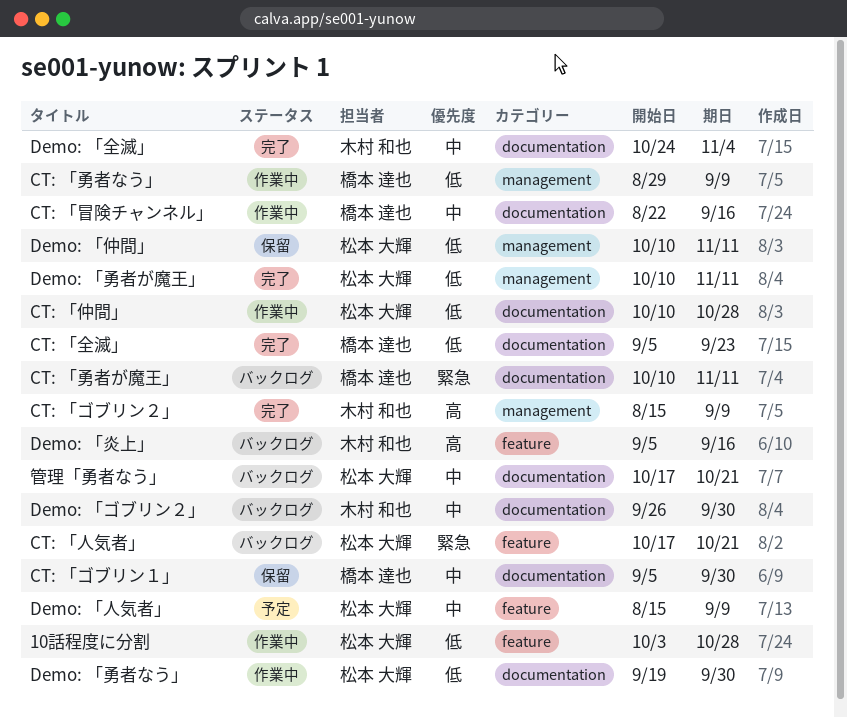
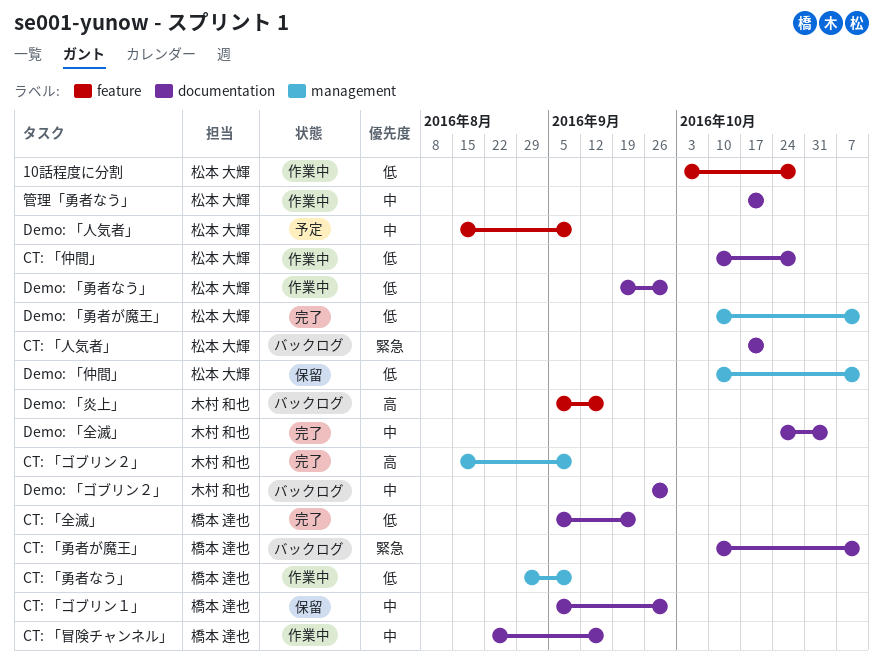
CT: 「人気者」, label: feature -> documentation
管理「勇者なう」, status: バックログ -> 作業中

